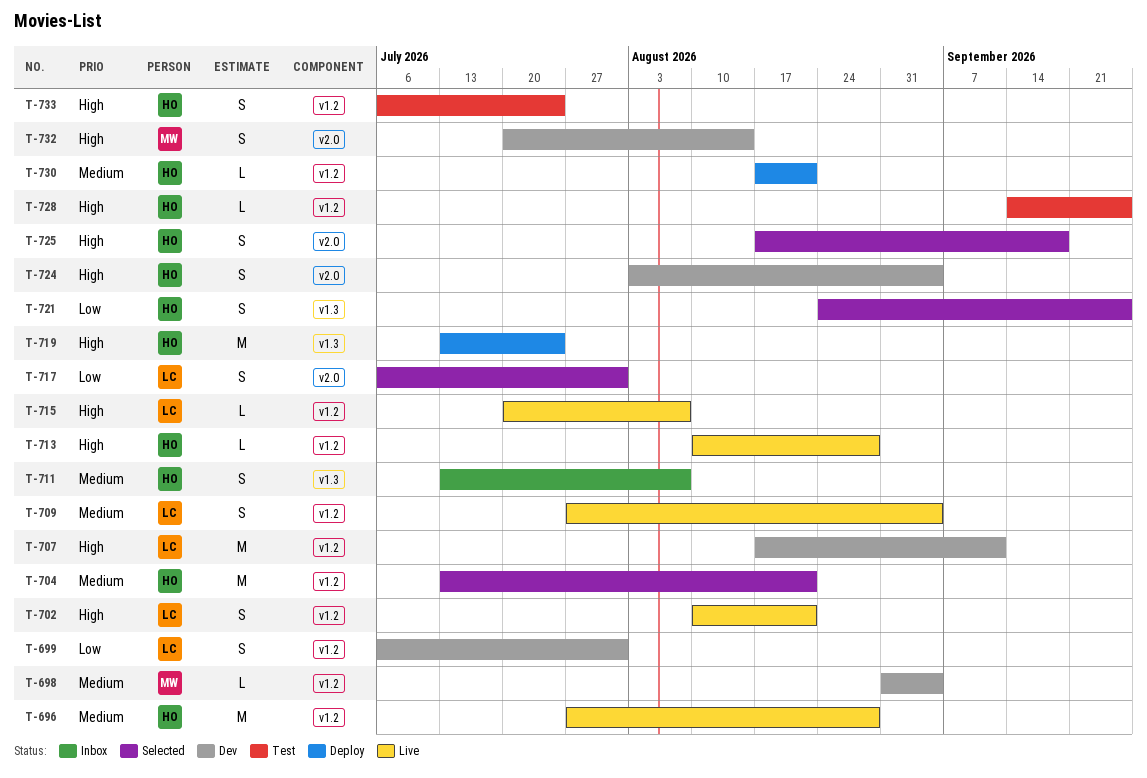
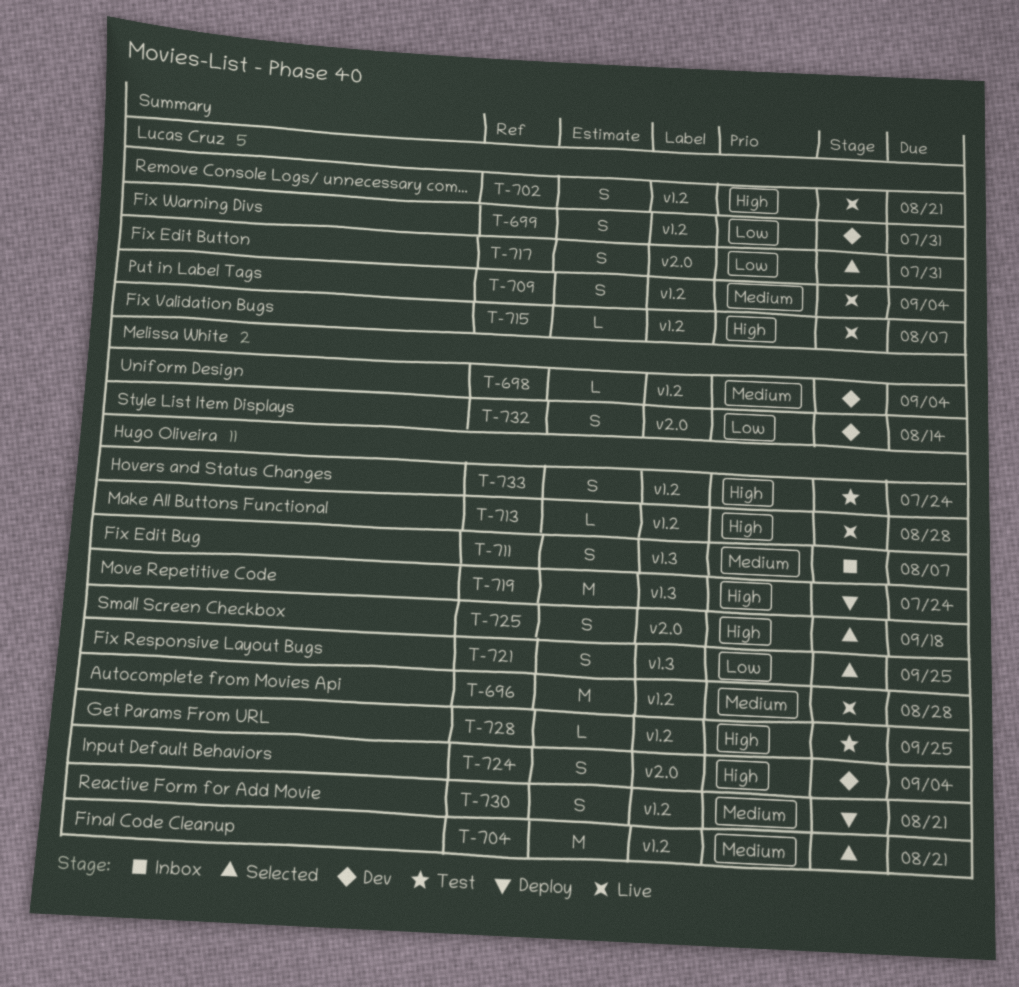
T-707: present -> none
T-730, estimate: L -> S
T-732, priority: High -> Low

